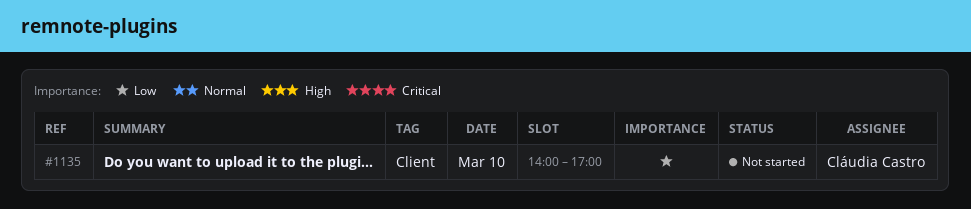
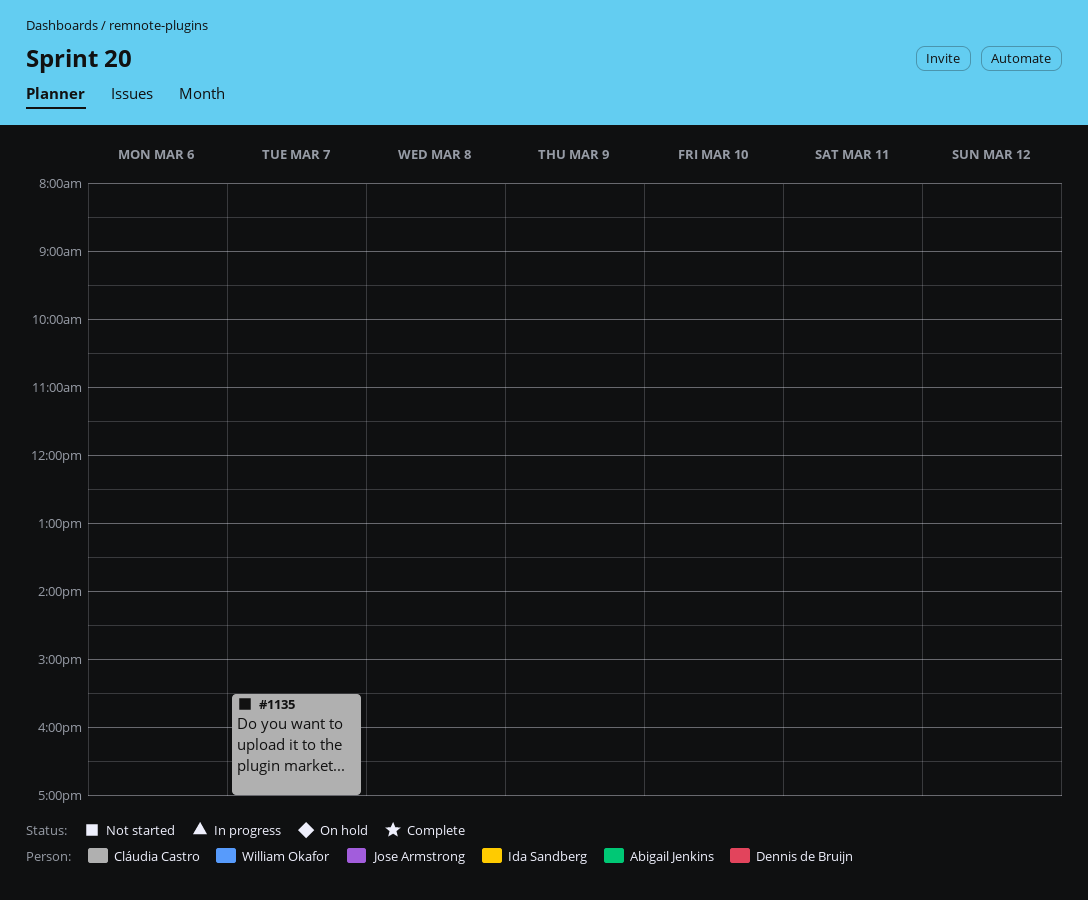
#1135, day: Mar 10 -> Mar 7
#1135, begins: 14:00 -> 15:30

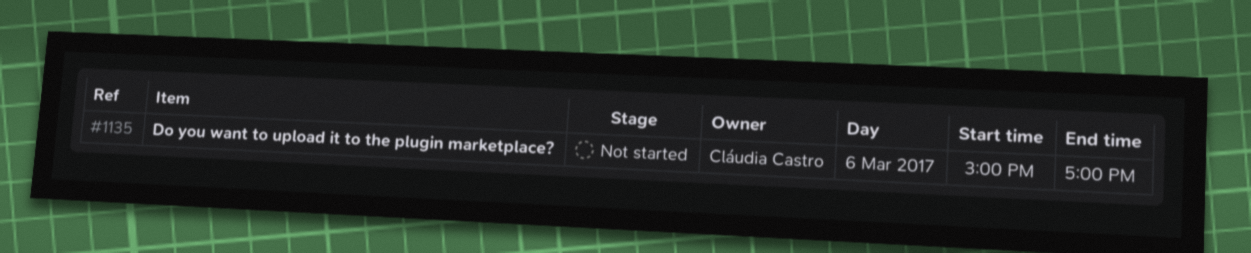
#1135, day: Mar 7 -> Mar 6
#1135, begins: 15:30 -> 15:00

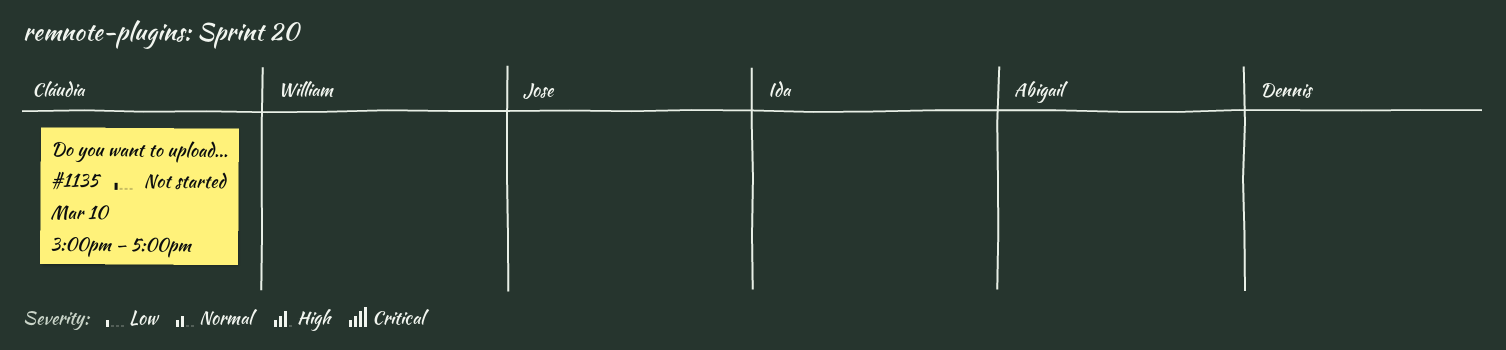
#1135, day: Mar 6 -> Mar 10

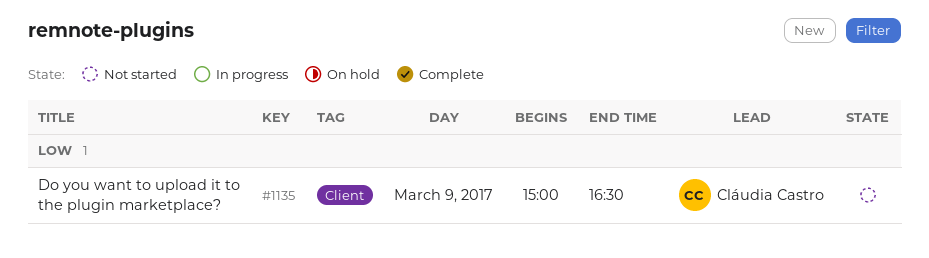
#1135, day: Mar 10 -> Mar 9
#1135, ends: 17:00 -> 16:30

